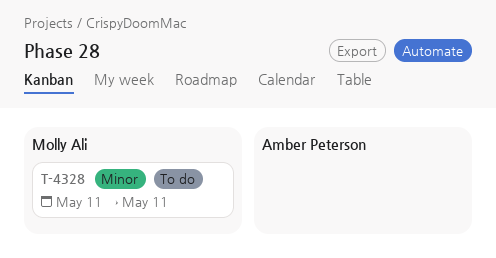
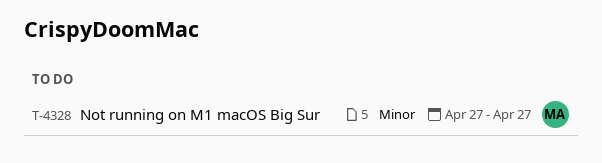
T-4328, start: May 11 -> Apr 27
T-4328, due: May 11 -> Apr 27

